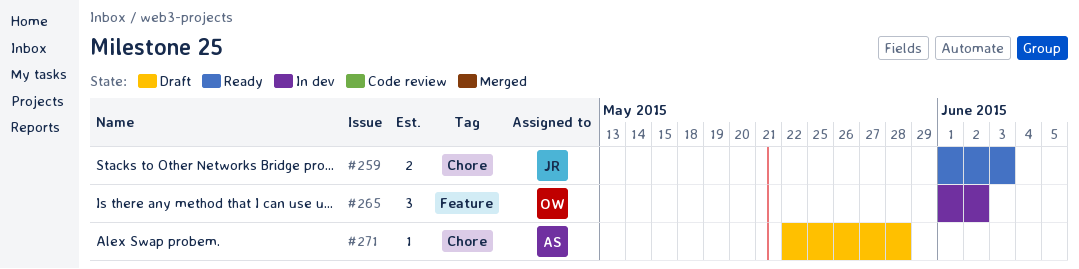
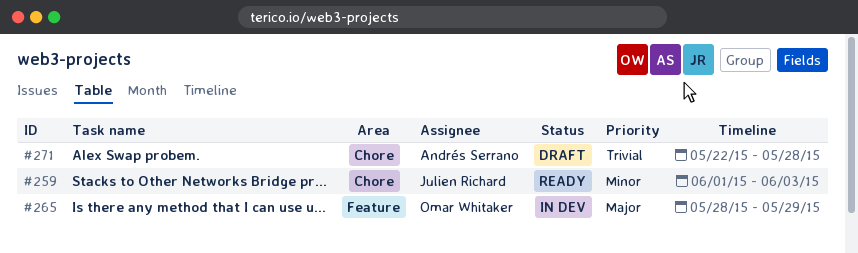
#265, start: Jun 1 -> May 28
#265, due: Jun 2 -> May 29

